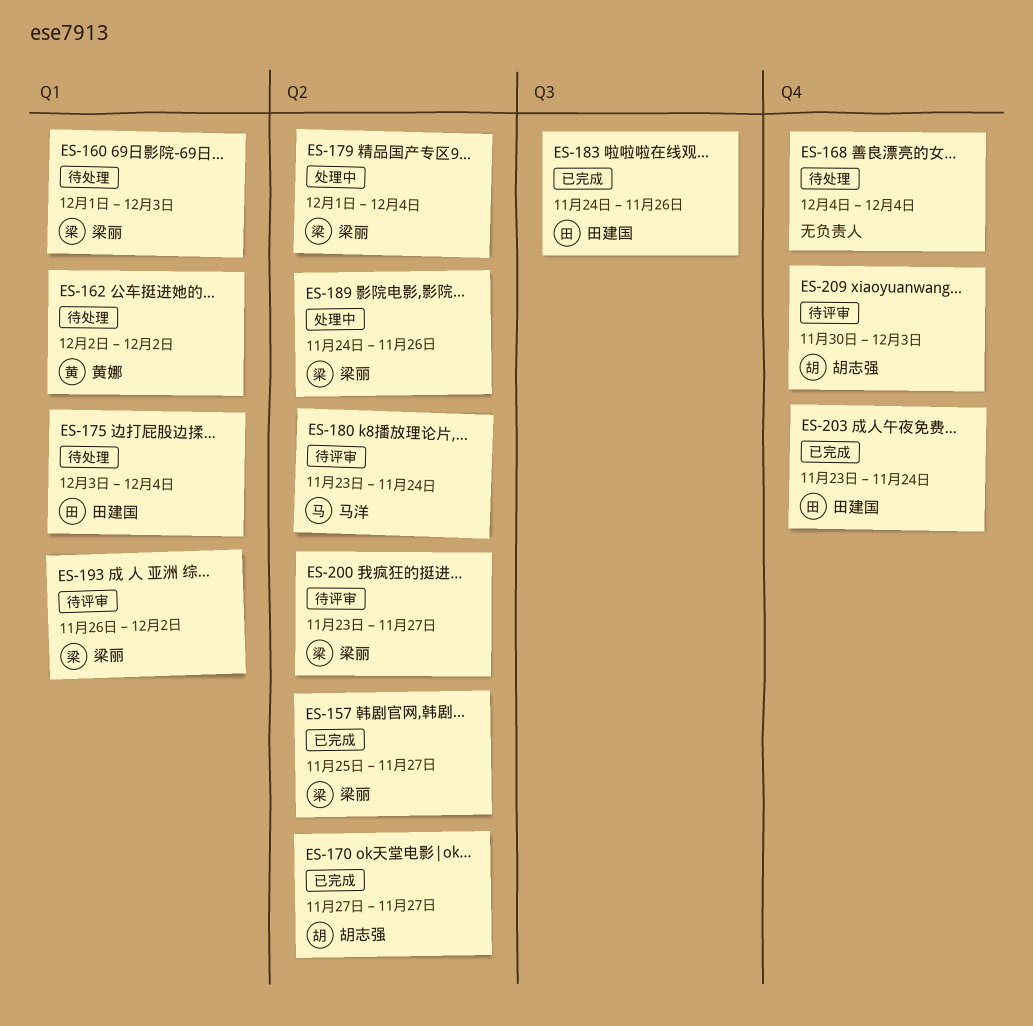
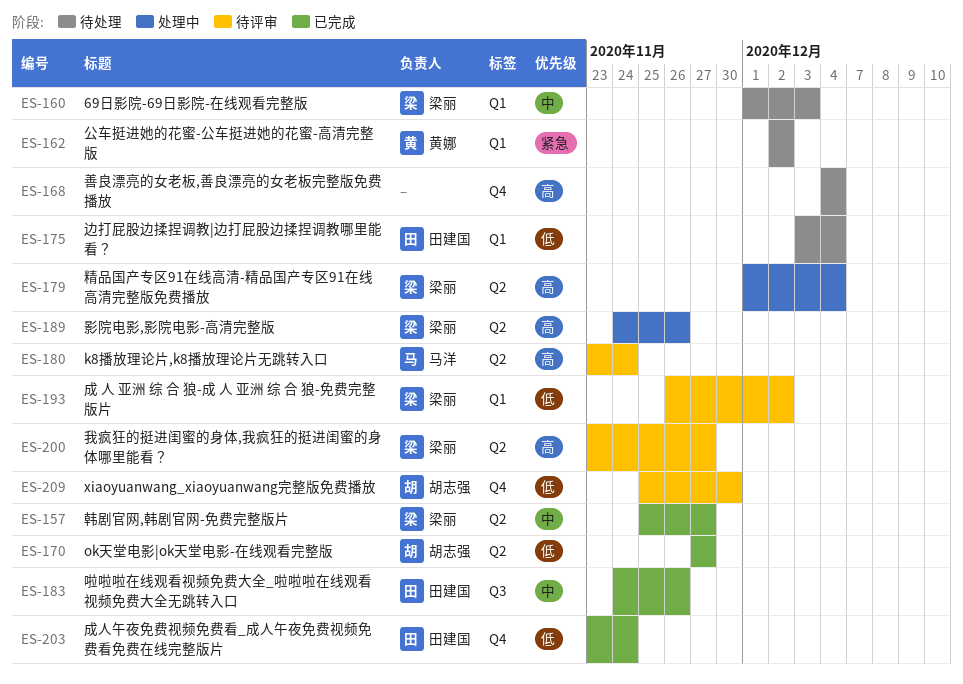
ES-209, start: Nov 30 -> Nov 25
ES-209, due: Dec 3 -> Nov 30

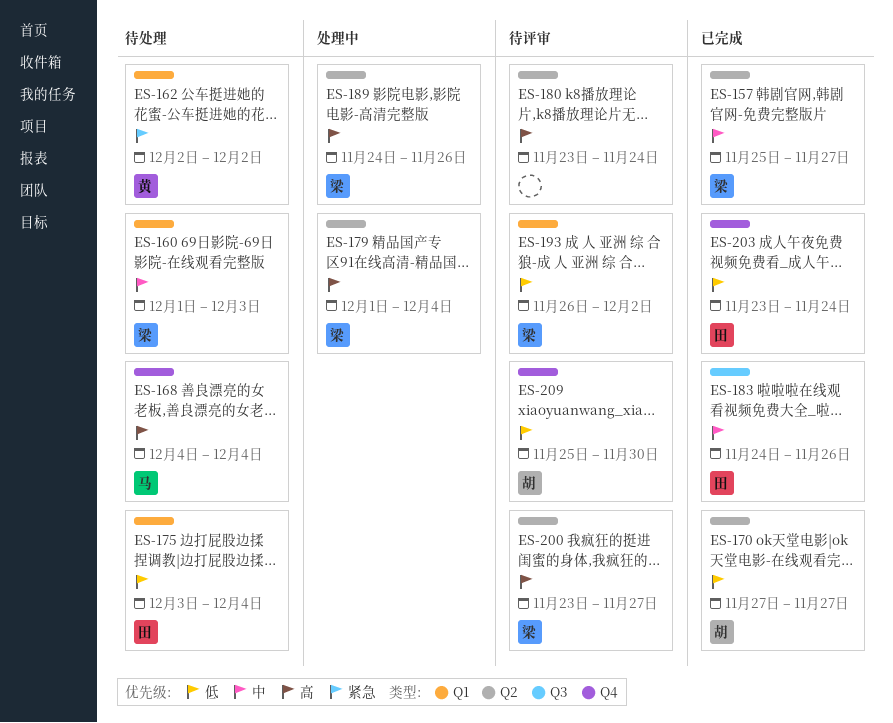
ES-168, owner: none -> 马洋
ES-180, owner: 马洋 -> none

